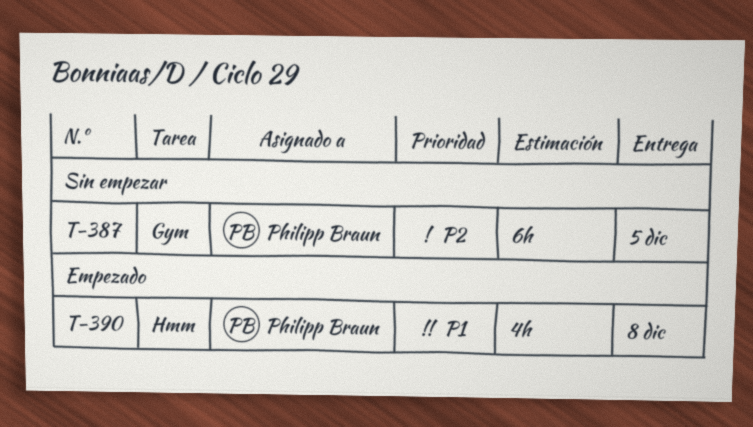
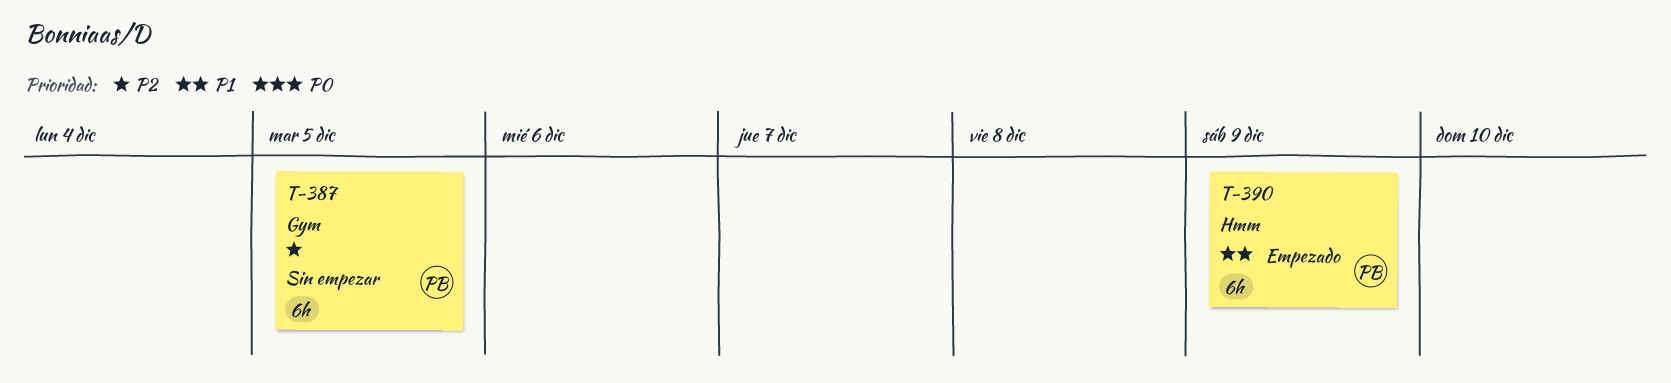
T-390, estimate: 4h -> 6h
T-390, due: Dec 8 -> Dec 9

